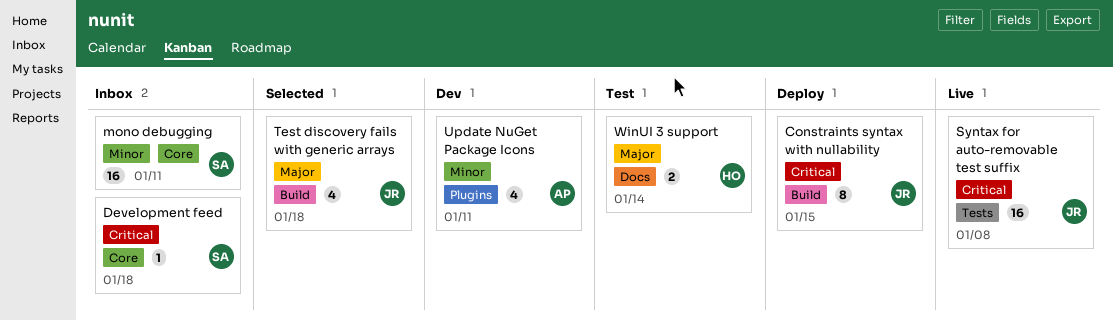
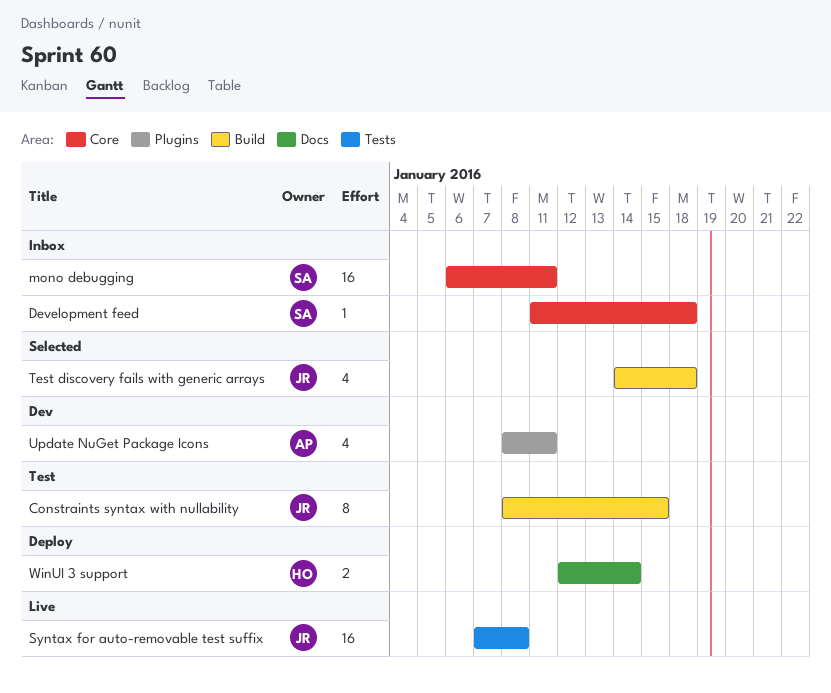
Constraints syntax with nullability, status: Deploy -> Test
WinUI 3 support, status: Test -> Deploy

